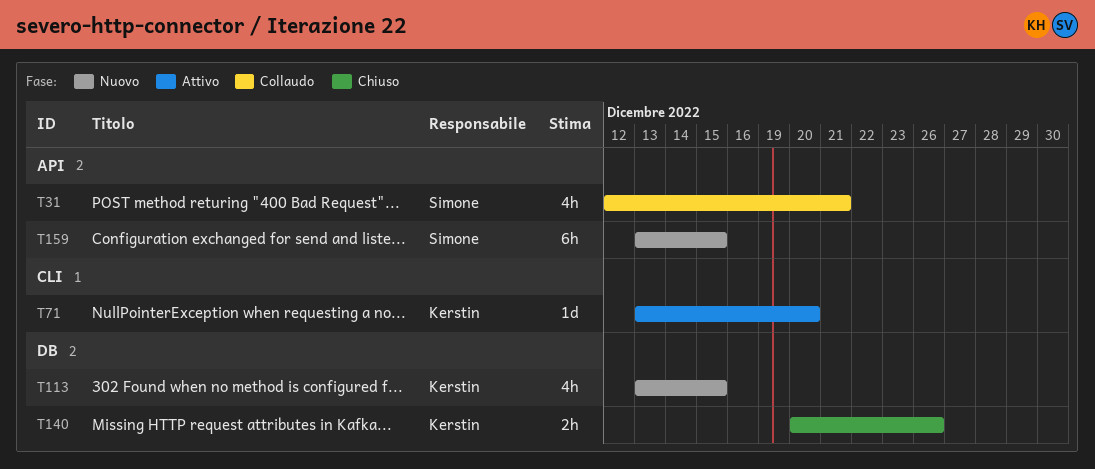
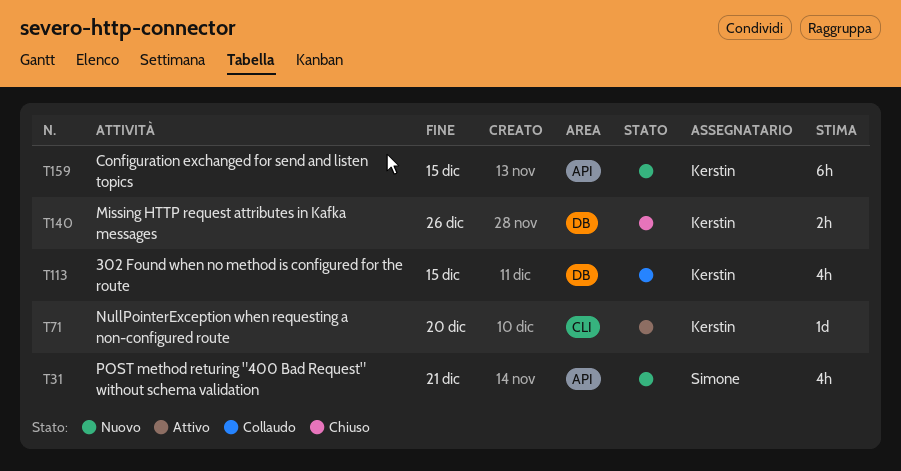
T31, status: Collaudo -> Nuovo
T113, status: Nuovo -> Collaudo
T159, owner: Simone -> Kerstin

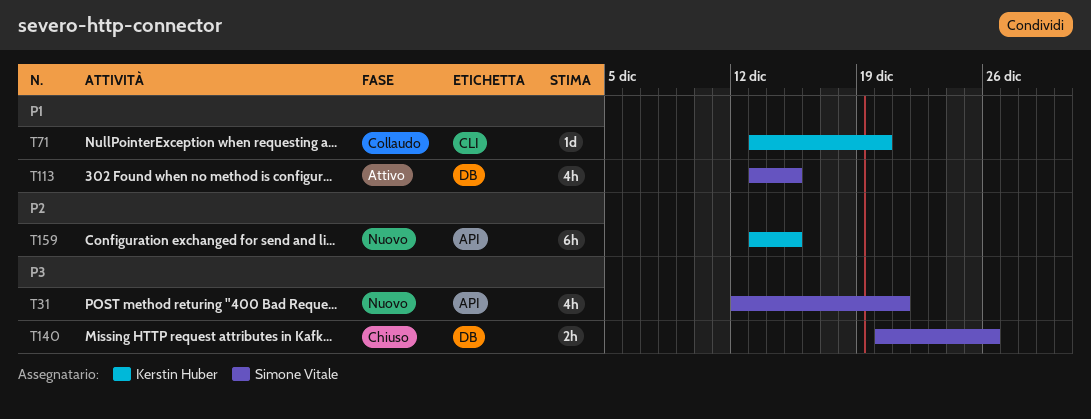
T71, status: Attivo -> Collaudo
T113, status: Collaudo -> Attivo
T113, owner: Kerstin Huber -> Simone Vitale
T140, owner: Kerstin Huber -> Simone Vitale

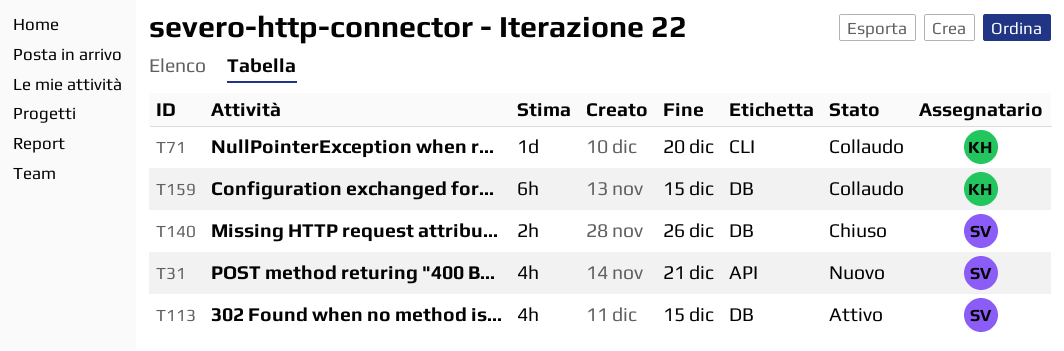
T159, status: Nuovo -> Collaudo
T159, label: API -> DB

